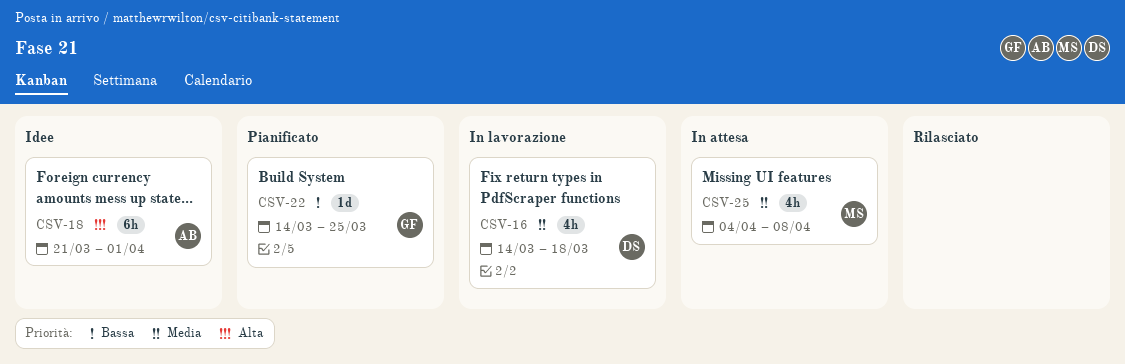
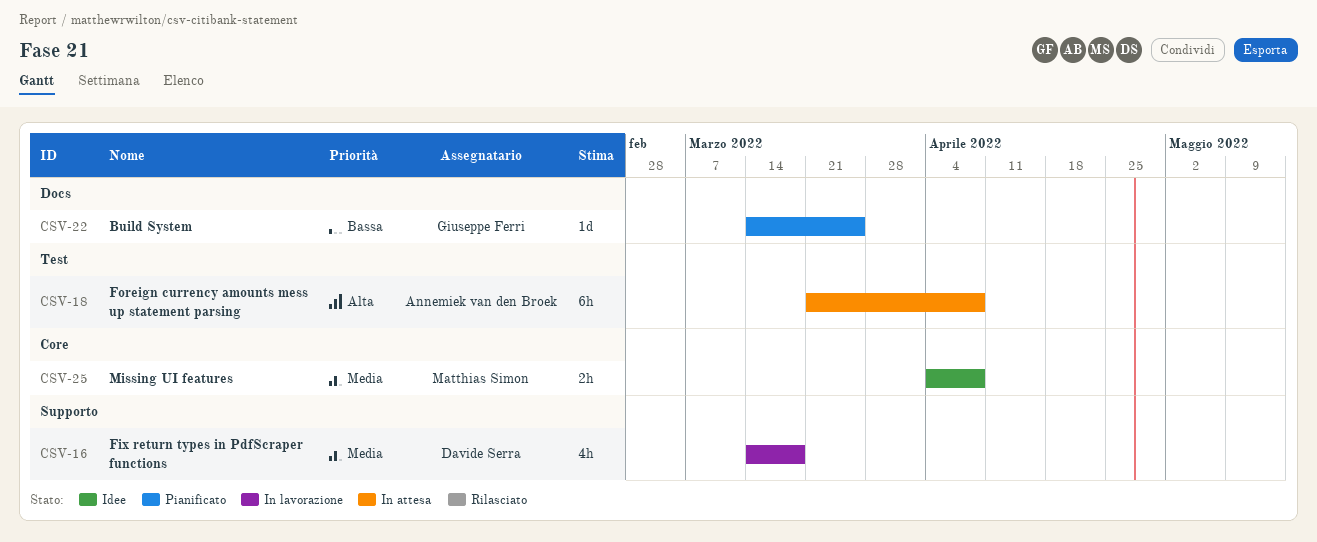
CSV-18, status: Idee -> In attesa
CSV-18, due: Apr 1 -> Apr 8
CSV-25, status: In attesa -> Idee
CSV-25, estimate: 4h -> 2h

